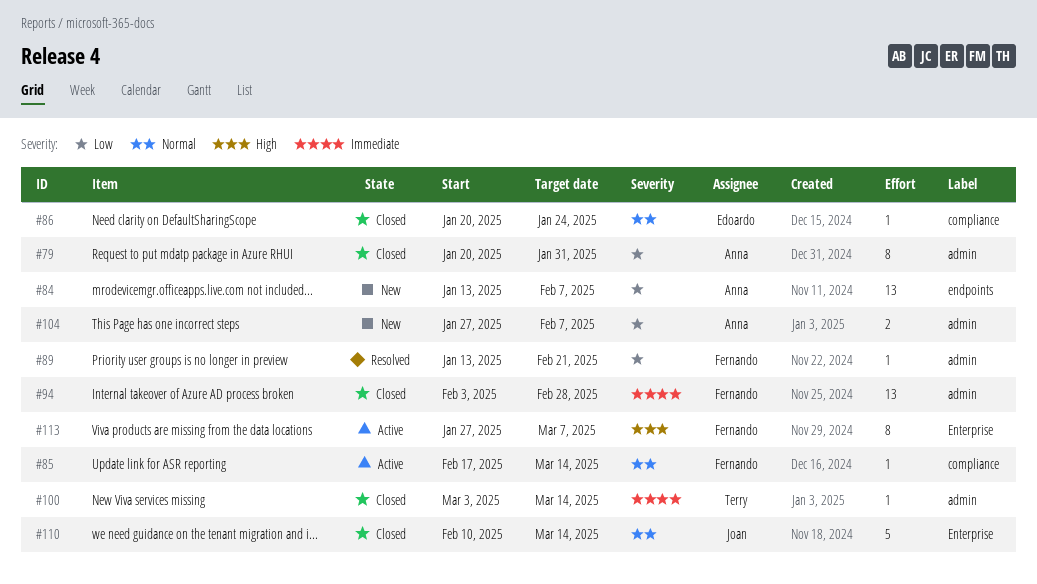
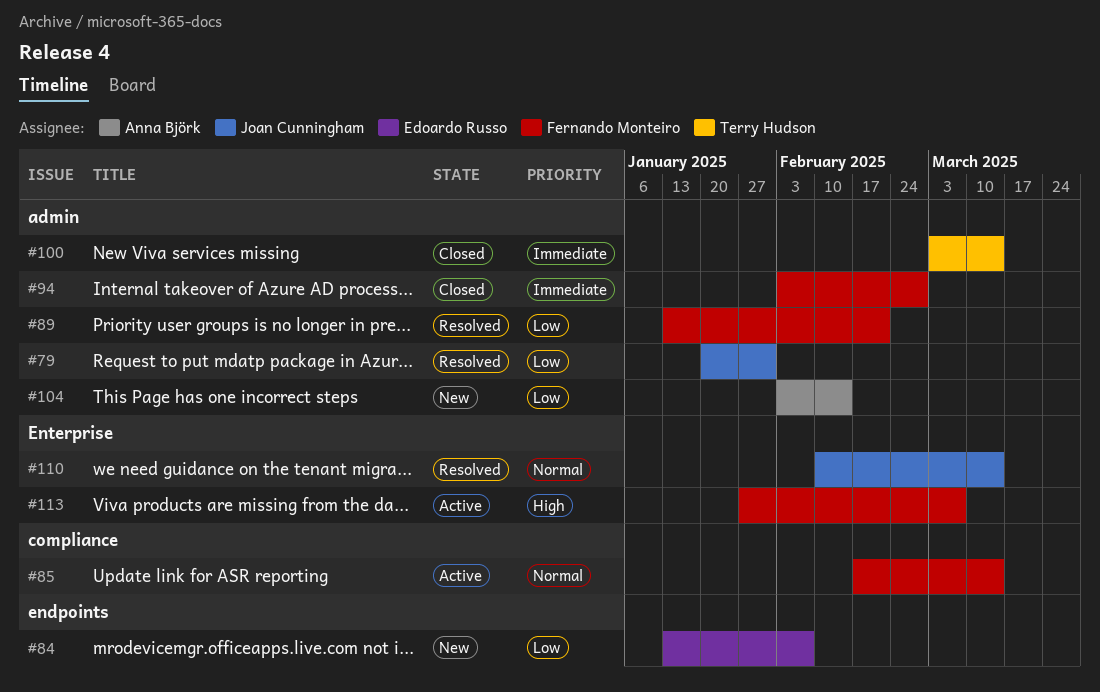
#79, status: Closed -> Resolved
#79, owner: Anna Björk -> Joan Cunningham
#84, owner: Anna Björk -> Edoardo Russo
#86: present -> none
#104, start: Jan 27 -> Feb 3
#104, due: Feb 7 -> Feb 14
#110, status: Closed -> Resolved

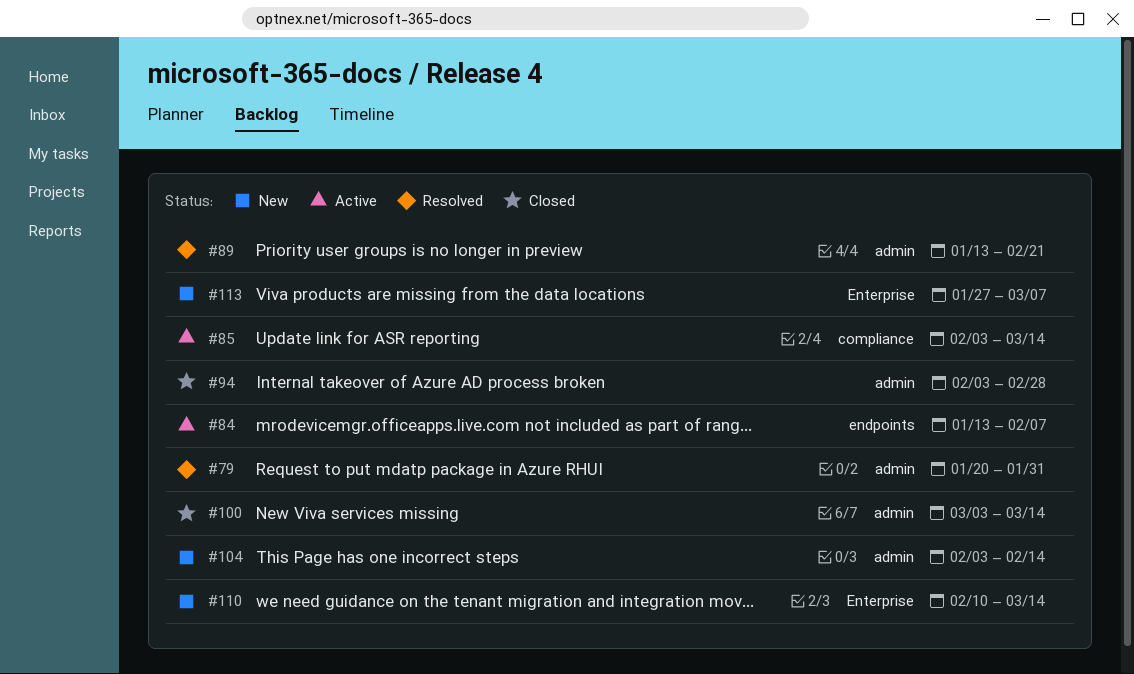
#84, status: New -> Active
#85, start: Feb 17 -> Feb 3
#110, status: Resolved -> New
#113, status: Active -> New

